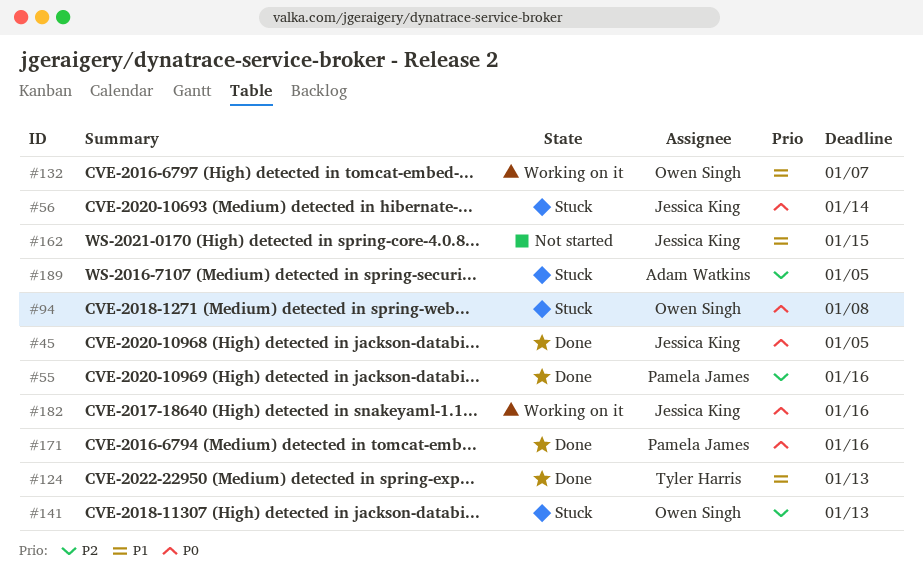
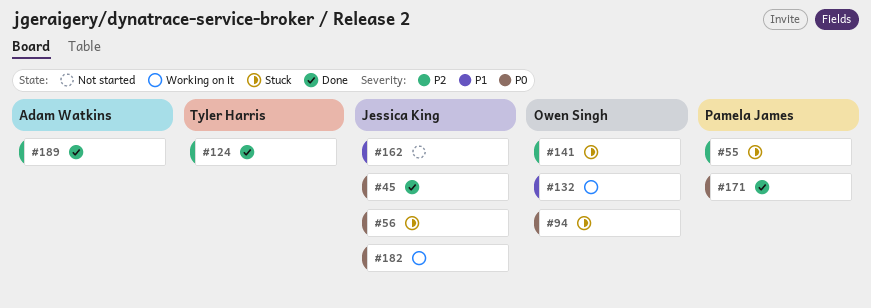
#55, status: Done -> Stuck
#124, priority: P1 -> P2
#189, status: Stuck -> Done

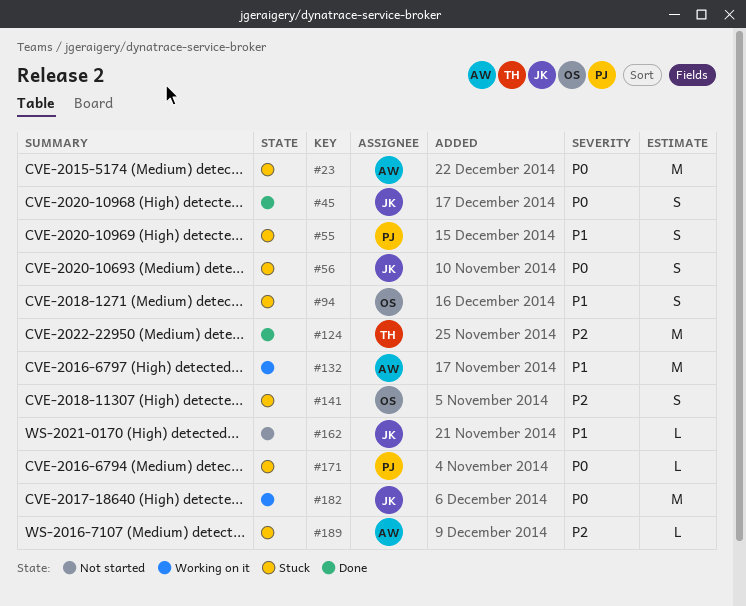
#23: none -> present
#55, priority: P2 -> P1
#94, priority: P0 -> P1
#132, owner: Owen Singh -> Adam Watkins
#171, status: Done -> Stuck
#189, status: Done -> Stuck

